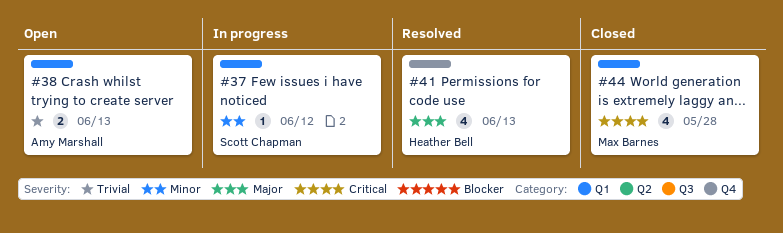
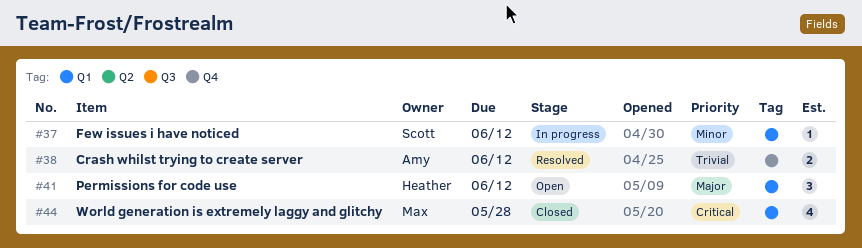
#38, status: Open -> Resolved
#38, label: Q1 -> Q4
#38, due: Jun 13 -> Jun 12
#41, status: Resolved -> Open
#41, label: Q4 -> Q1
#41, estimate: 4 -> 3
#41, due: Jun 13 -> Jun 12

